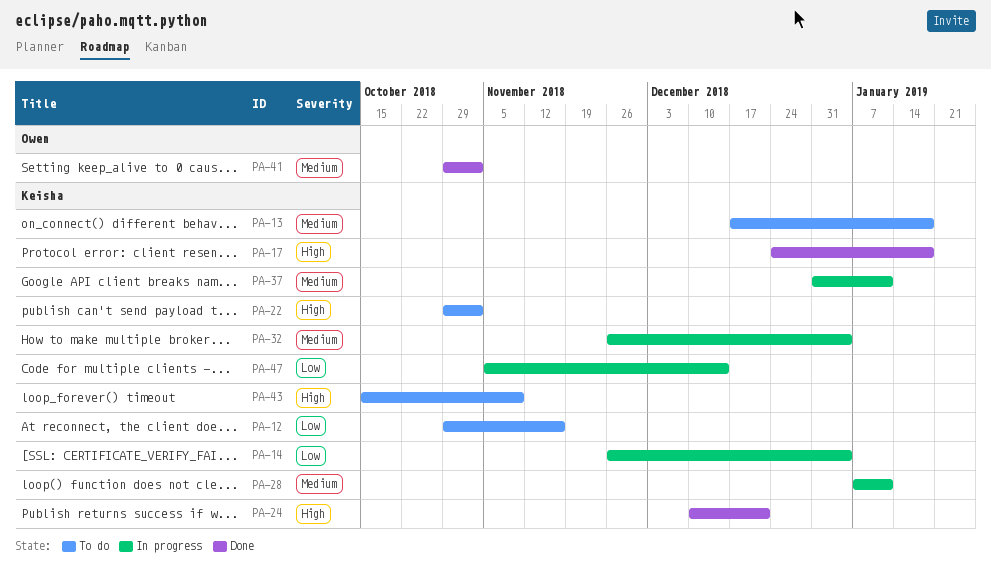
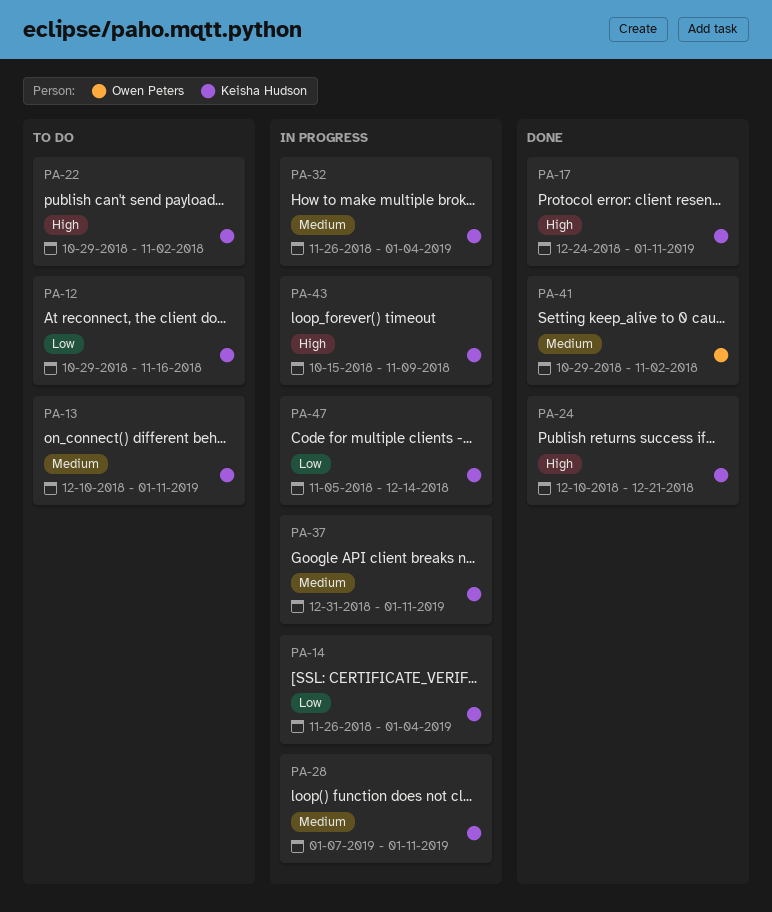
PA-13, start: Dec 17 -> Dec 10
PA-13, due: Jan 18 -> Jan 11
PA-17, due: Jan 18 -> Jan 11
PA-43, status: To do -> In progress

